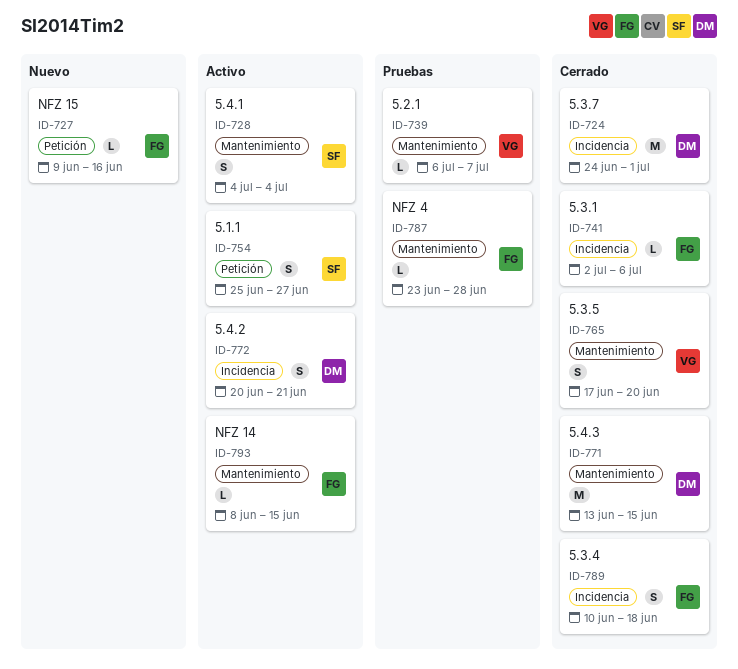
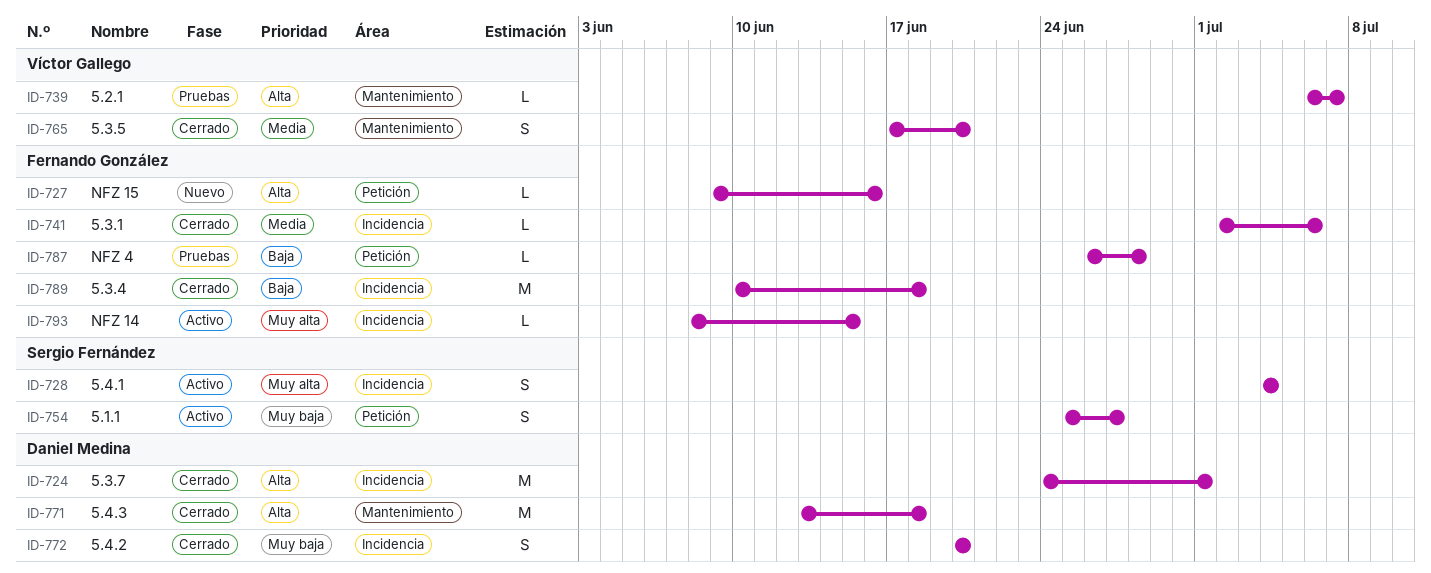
ID-728, label: Mantenimiento -> Incidencia
ID-771, due: Jun 15 -> Jun 18
ID-772, status: Activo -> Cerrado
ID-772, due: Jun 21 -> Jun 20
ID-787, label: Mantenimiento -> Petición
ID-787, start: Jun 23 -> Jun 26
ID-789, estimate: S -> M
ID-793, label: Mantenimiento -> Incidencia

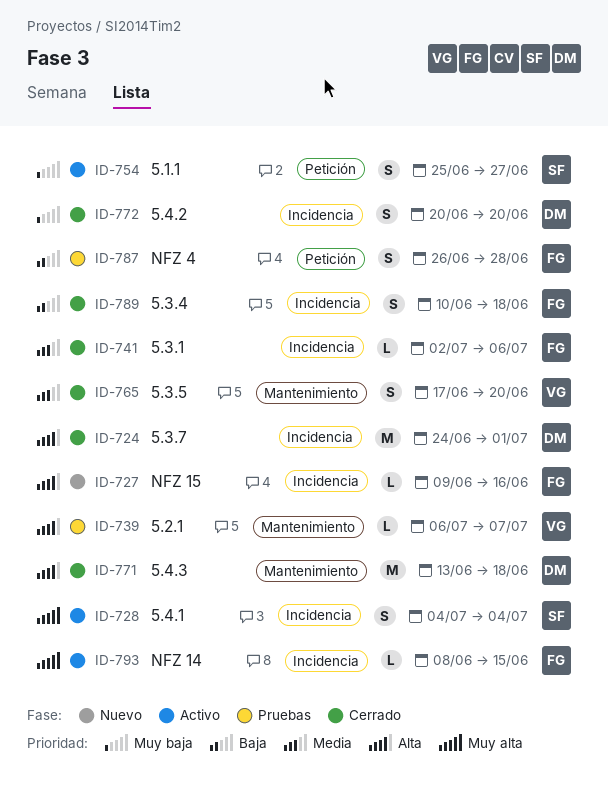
ID-727, label: Petición -> Incidencia
ID-787, estimate: L -> S
ID-789, estimate: M -> S

